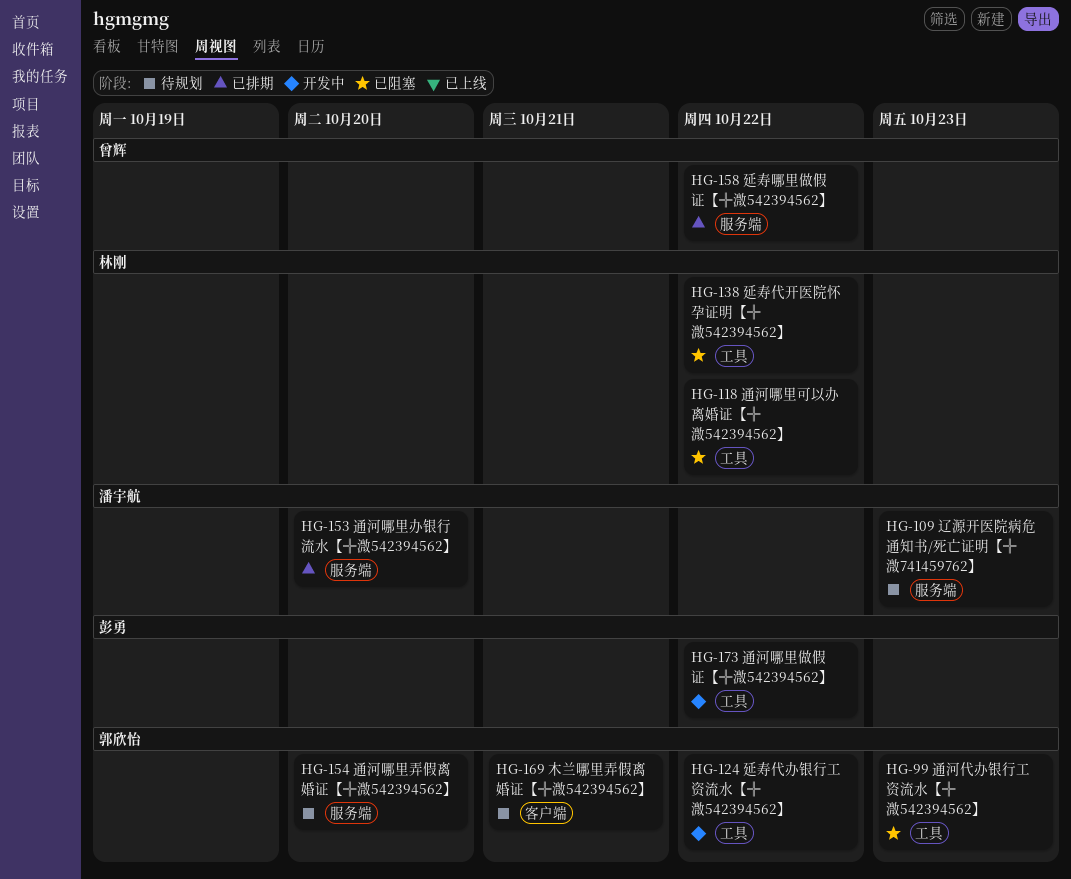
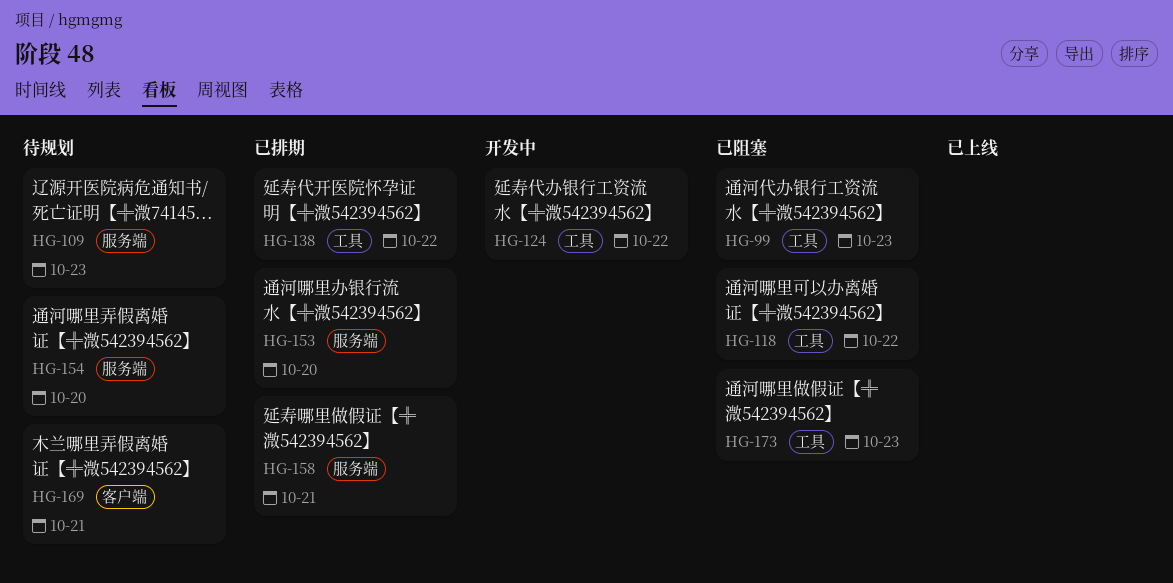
HG-138, status: 已阻塞 -> 已排期
HG-158, due: Oct 22 -> Oct 21
HG-173, status: 开发中 -> 已阻塞
HG-173, due: Oct 22 -> Oct 23

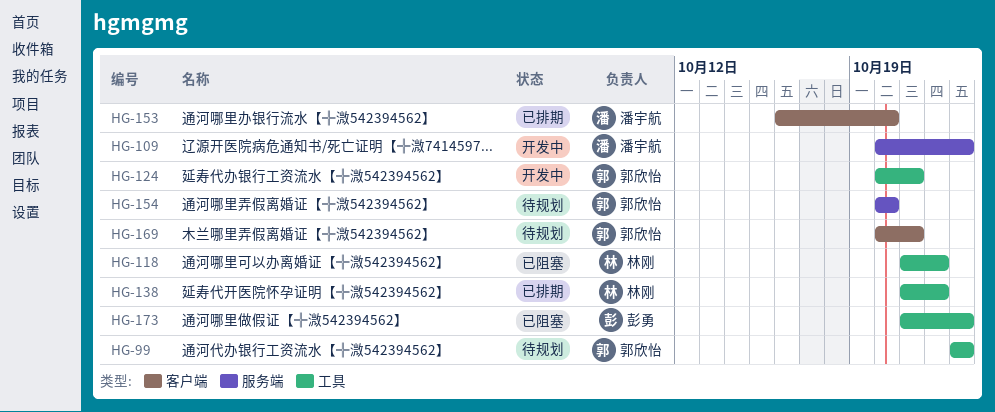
HG-99, status: 已阻塞 -> 待规划
HG-109, status: 待规划 -> 开发中
HG-124, due: Oct 22 -> Oct 21
HG-153, label: 服务端 -> 客户端
HG-158: present -> none

